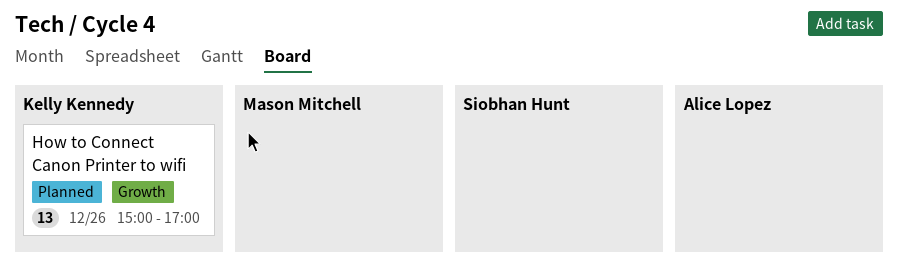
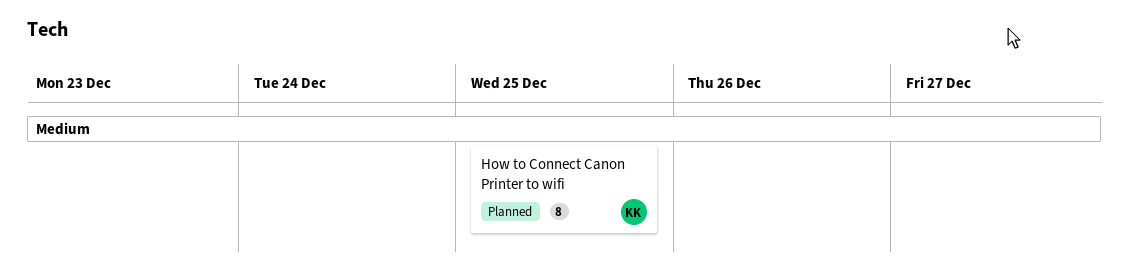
How to Connect Canon Printer to wifi, estimate: 13 -> 8
How to Connect Canon Printer to wifi, day: Dec 26 -> Dec 25

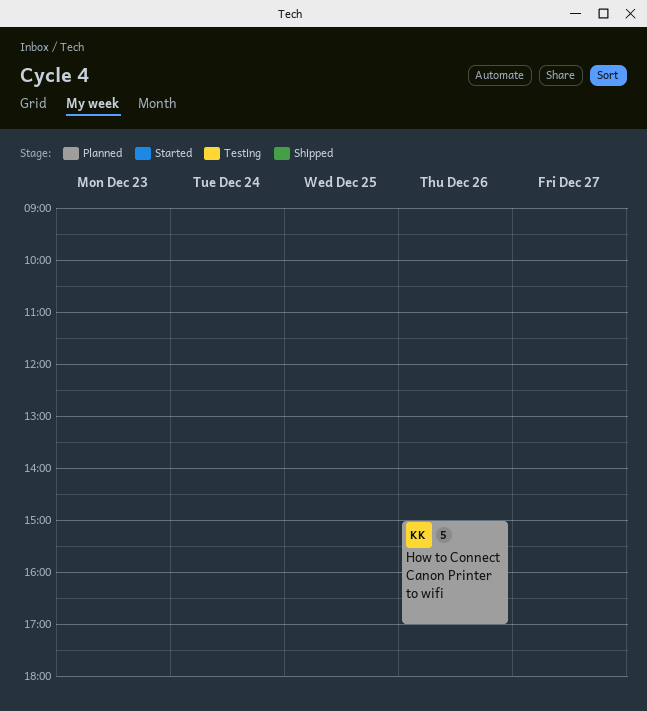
How to Connect Canon Printer to wifi, estimate: 8 -> 5
How to Connect Canon Printer to wifi, day: Dec 25 -> Dec 26

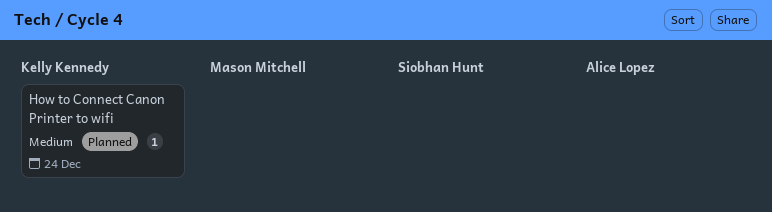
How to Connect Canon Printer to wifi, estimate: 5 -> 1
How to Connect Canon Printer to wifi, day: Dec 26 -> Dec 24

